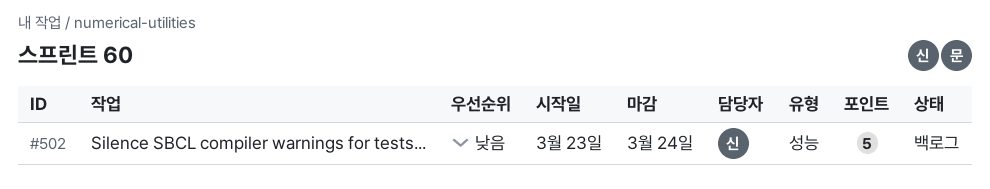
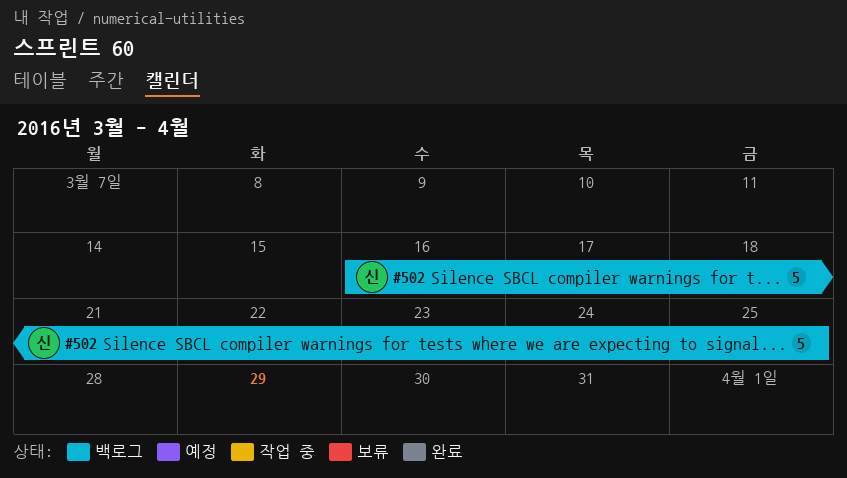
#502, start: Mar 23 -> Mar 16
#502, due: Mar 24 -> Mar 25

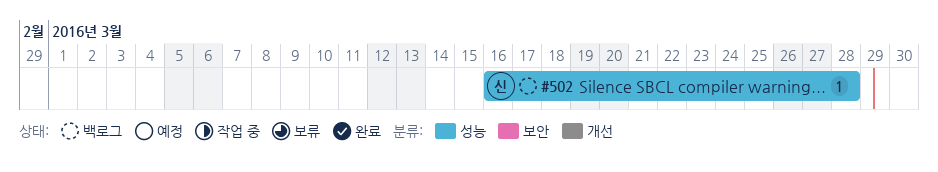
#502, estimate: 5 -> 1
#502, due: Mar 25 -> Mar 28

